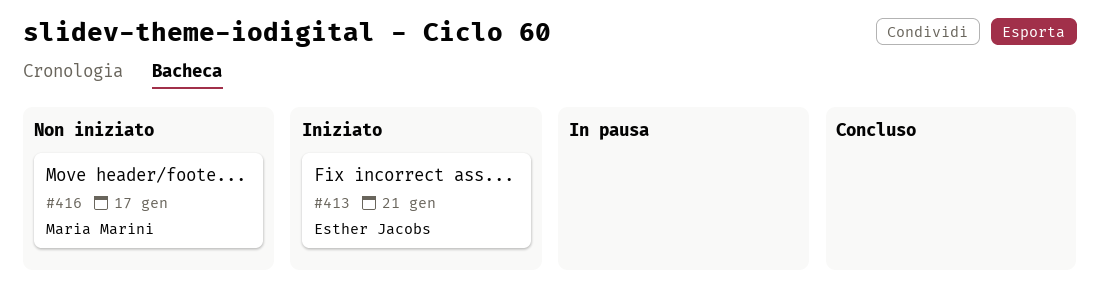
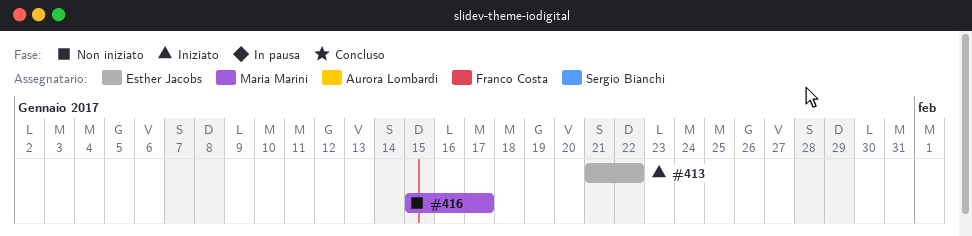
#413, due: Jan 21 -> Jan 22

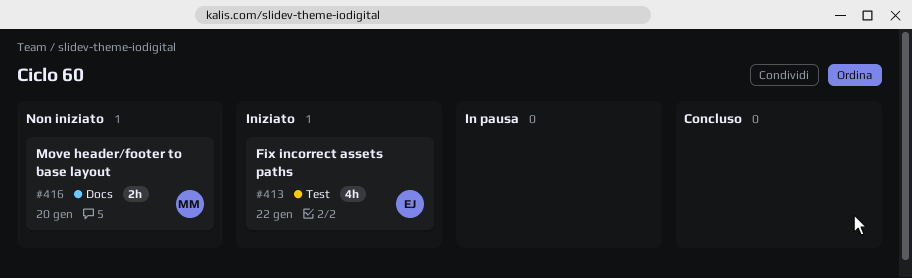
#416, due: Jan 17 -> Jan 20

